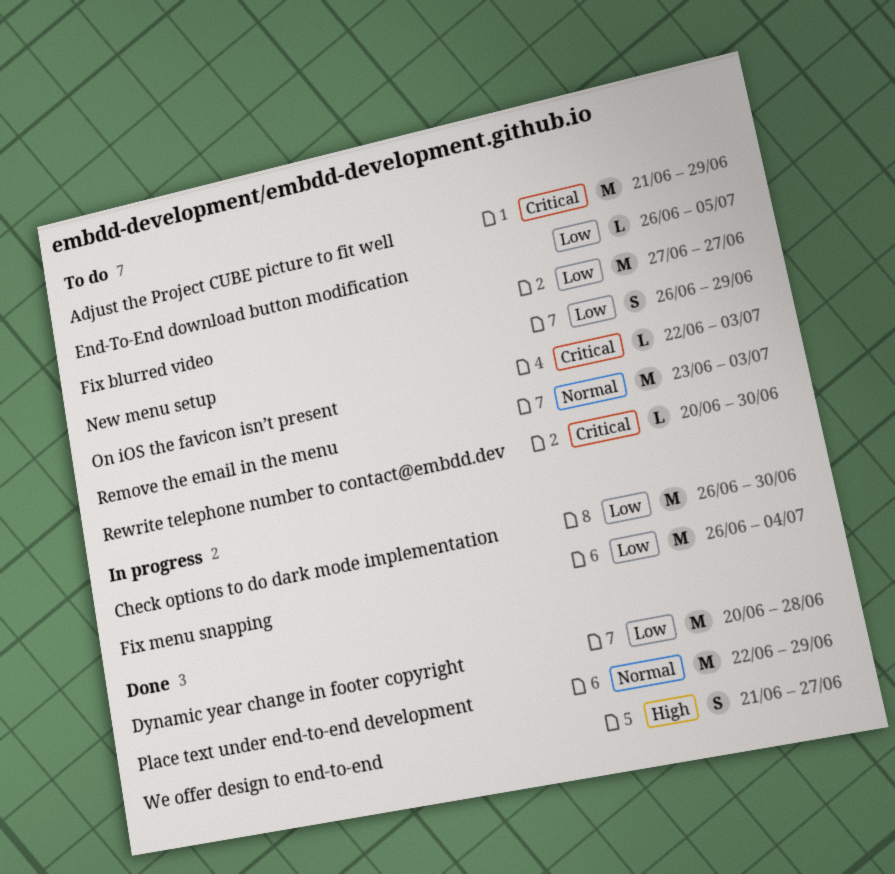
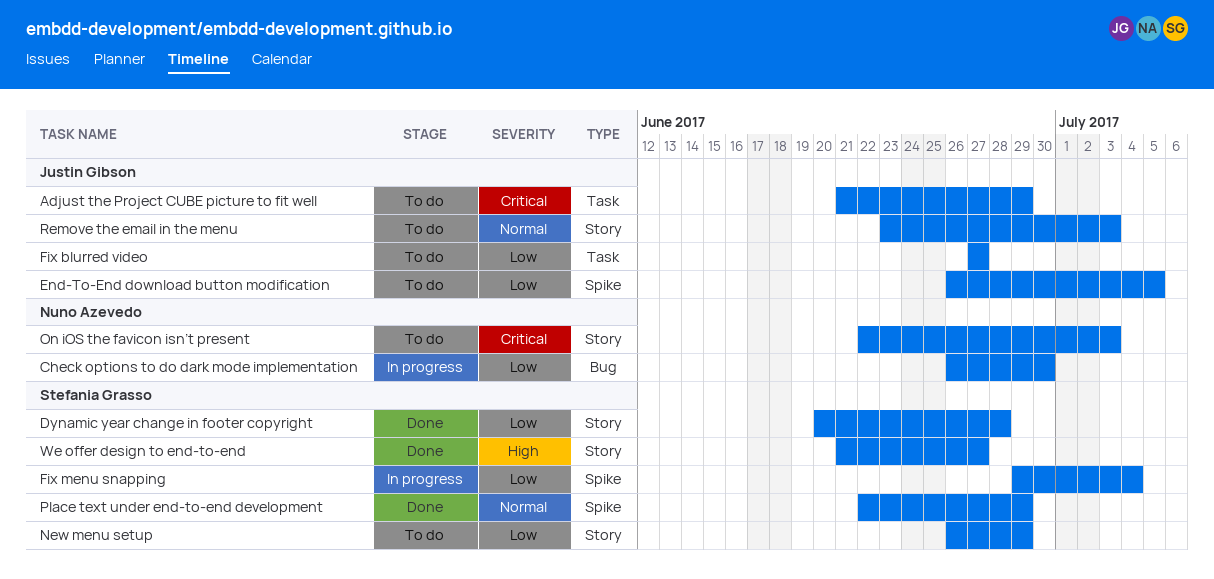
Fix menu snapping, start: Jun 26 -> Jun 29
Rewrite telephone number to contact@embdd.dev: present -> none

